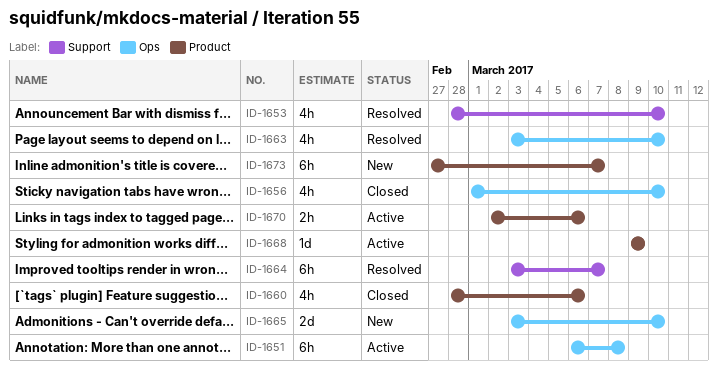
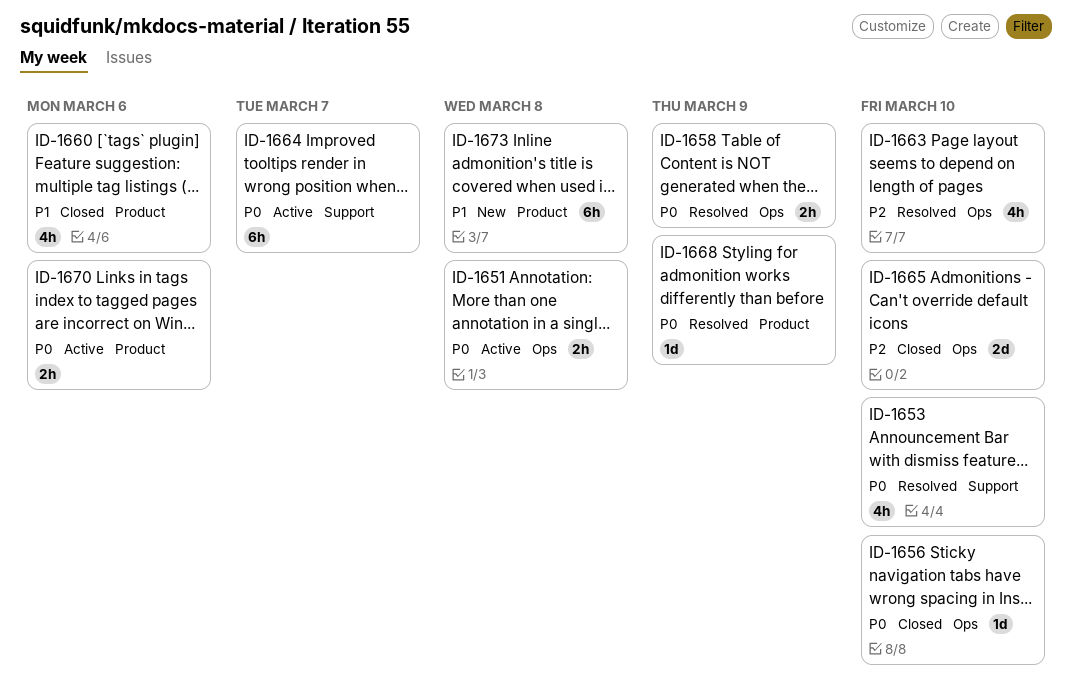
ID-1651, estimate: 6h -> 2h
ID-1656, estimate: 4h -> 1d
ID-1658: none -> present
ID-1664, status: Resolved -> Active
ID-1665, status: New -> Closed
ID-1668, status: Active -> Resolved
ID-1673, due: Mar 7 -> Mar 8

